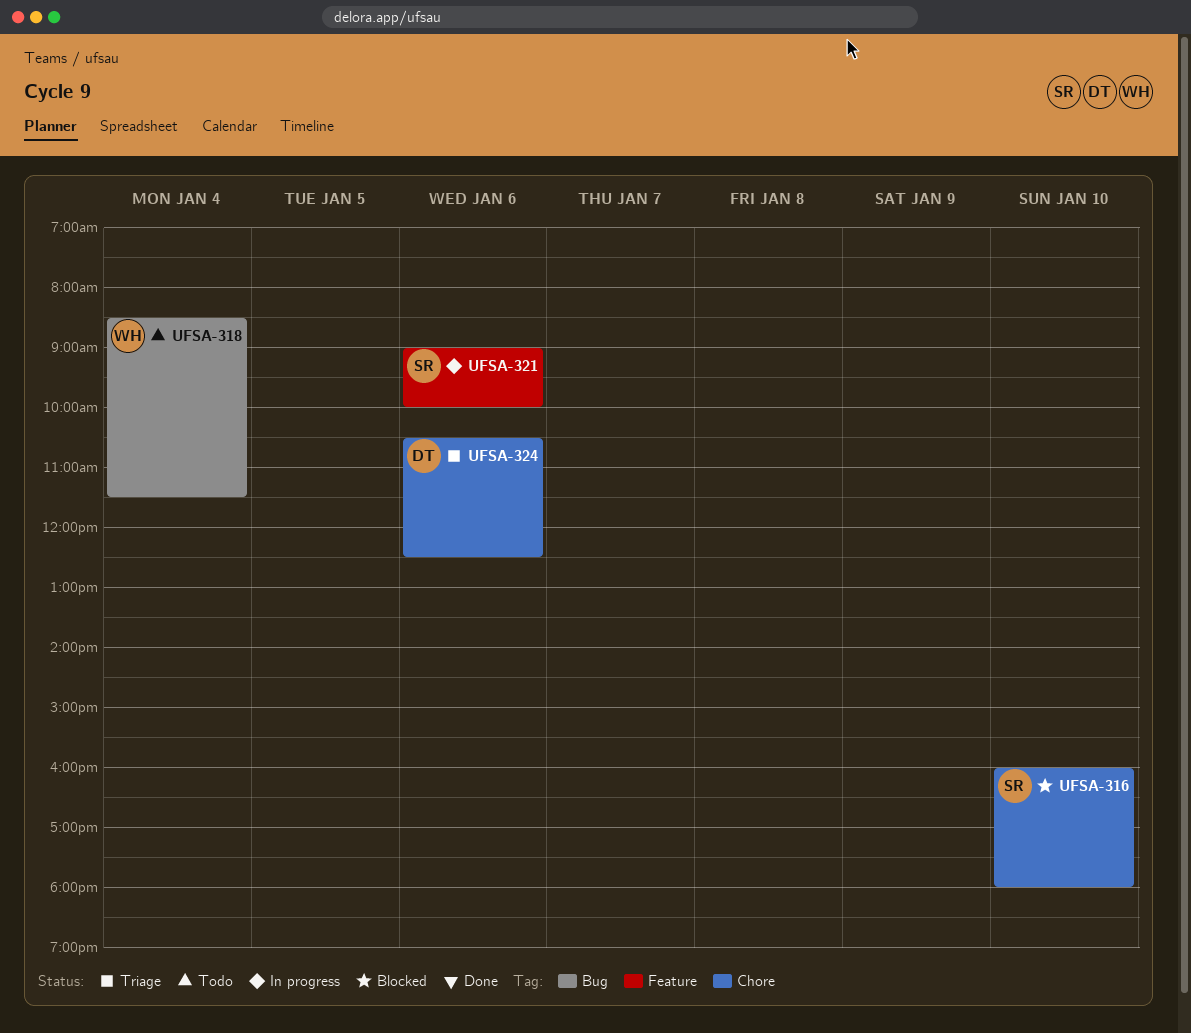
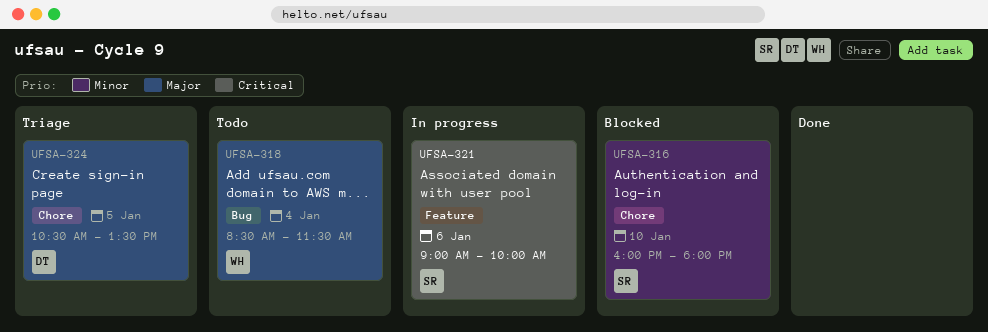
UFSA-324, day: Jan 6 -> Jan 5
UFSA-324, ends: 12:30 -> 13:30

